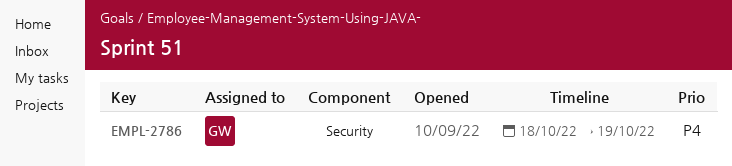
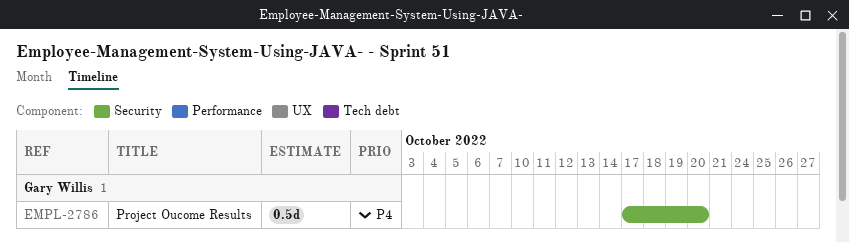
EMPL-2786, start: Oct 18 -> Oct 17
EMPL-2786, due: Oct 19 -> Oct 20

